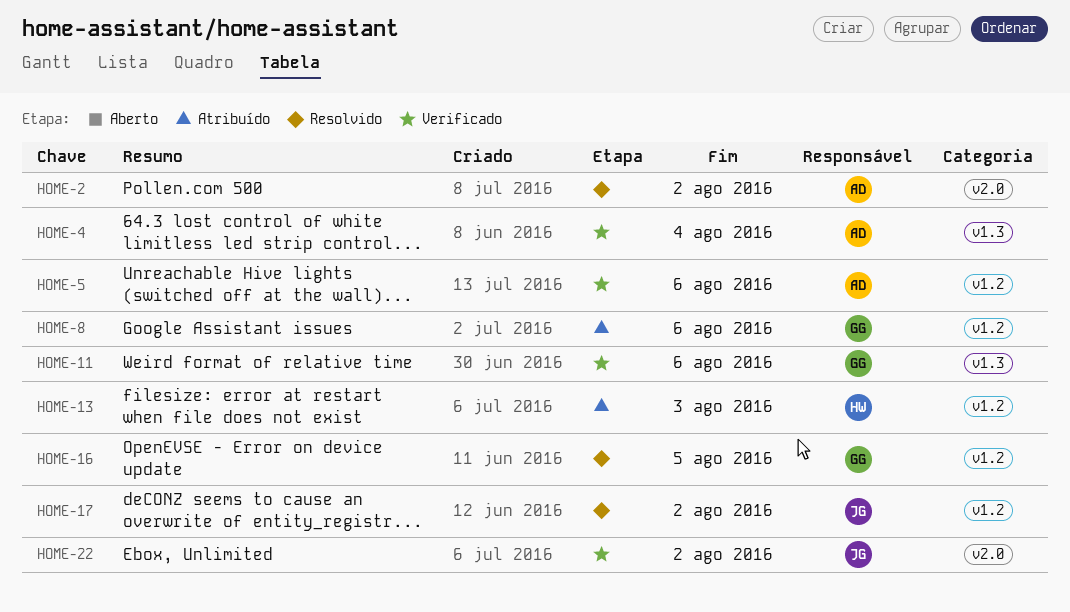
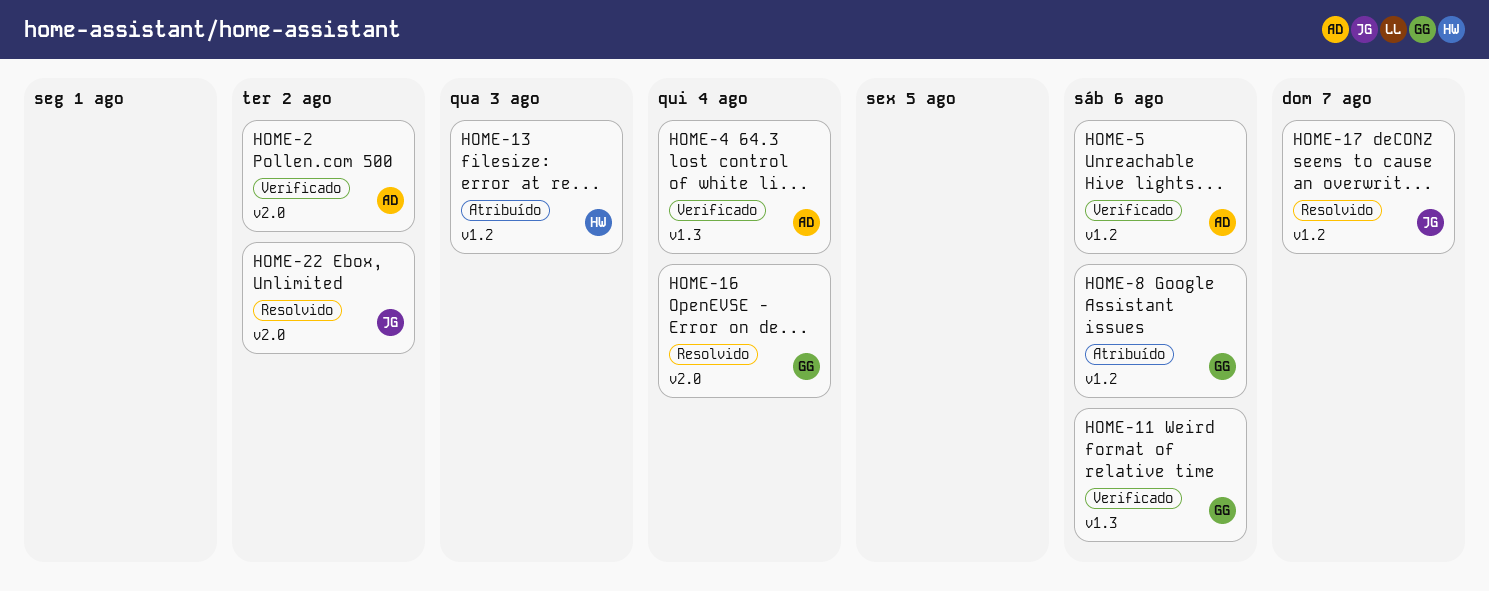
HOME-2, status: Resolvido -> Verificado
HOME-16, label: v1.2 -> v2.0
HOME-16, due: Aug 5 -> Aug 4
HOME-17, due: Aug 2 -> Aug 7
HOME-22, status: Verificado -> Resolvido

